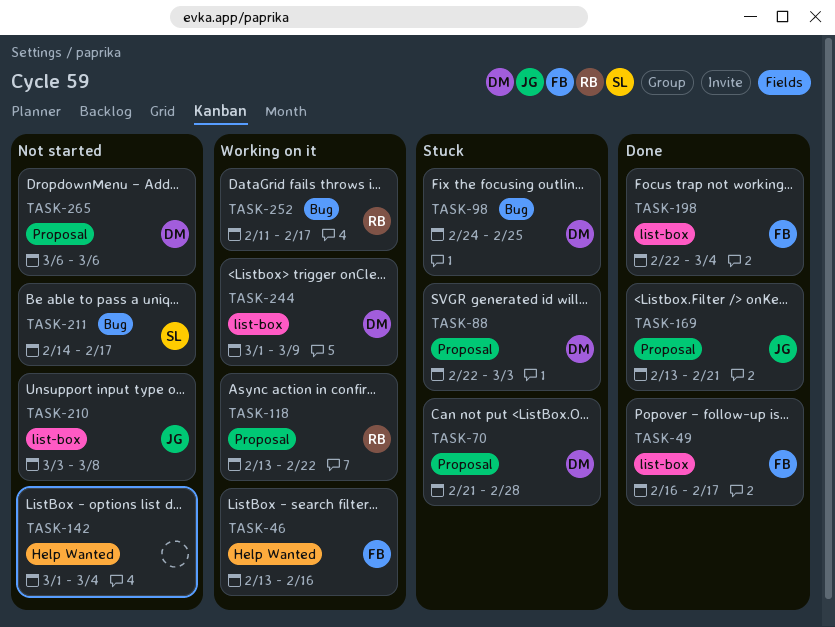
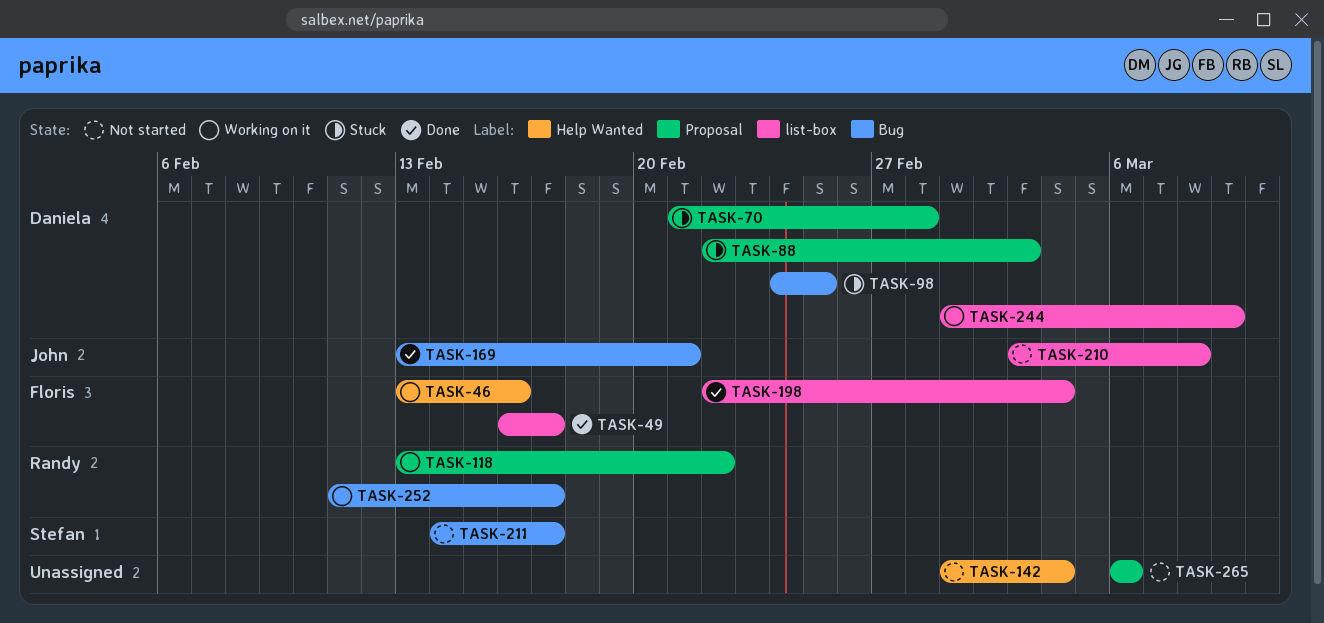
TASK-169, label: Proposal -> Bug
TASK-265, owner: Daniela -> none

